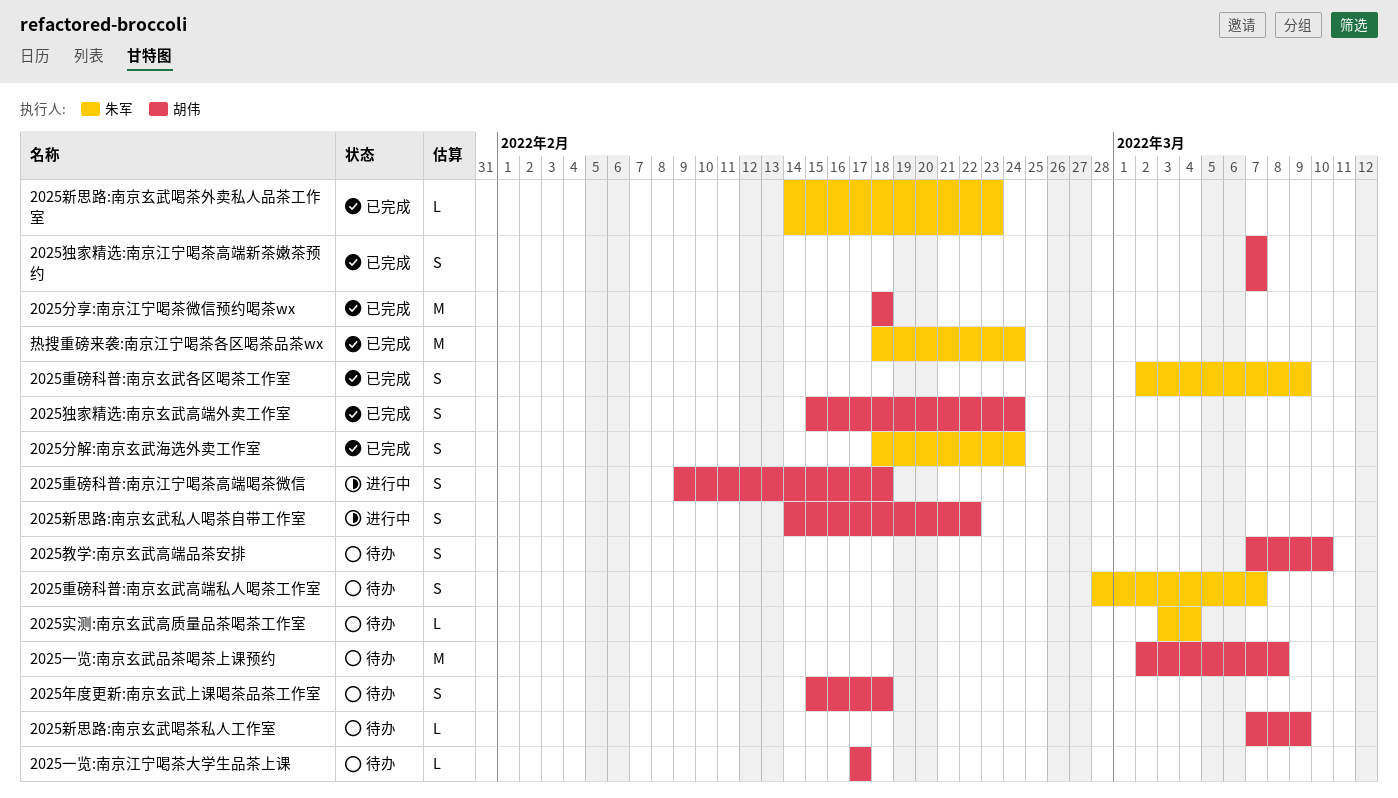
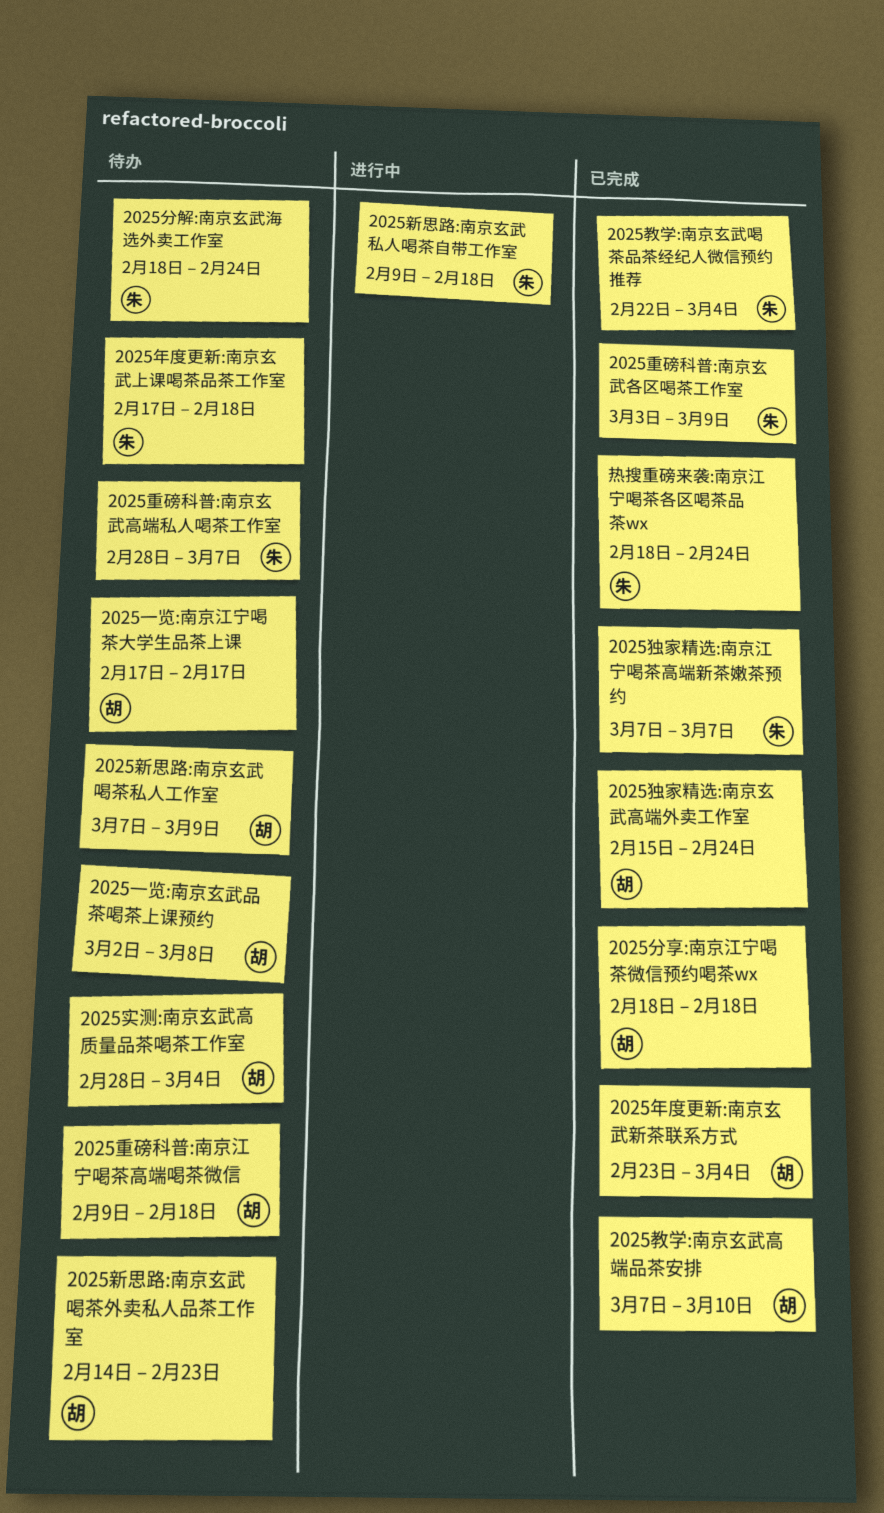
2025分解:南京玄武海选外卖工作室, status: 已完成 -> 待办
2025实测:南京玄武高质量品茶喝茶工作室, owner: 朱军 -> 胡伟
2025实测:南京玄武高质量品茶喝茶工作室, start: Mar 3 -> Feb 28
2025年度更新:南京玄武上课喝茶品茶工作室, owner: 胡伟 -> 朱军
2025年度更新:南京玄武上课喝茶品茶工作室, start: Feb 15 -> Feb 17
2025年度更新:南京玄武新茶联系方式: none -> present
2025教学:南京玄武喝茶品茶经纪人微信预约推荐: none -> present
2025教学:南京玄武高端品茶安排, status: 待办 -> 已完成
2025新思路:南京玄武喝茶外卖私人品茶工作室, status: 已完成 -> 待办
2025新思路:南京玄武喝茶外卖私人品茶工作室, owner: 朱军 -> 胡伟
2025新思路:南京玄武私人喝茶自带工作室, owner: 胡伟 -> 朱军
2025新思路:南京玄武私人喝茶自带工作室, start: Feb 14 -> Feb 9
2025新思路:南京玄武私人喝茶自带工作室, due: Feb 22 -> Feb 18
2025独家精选:南京江宁喝茶高端新茶嫩茶预约, owner: 胡伟 -> 朱军
2025重磅科普:南京江宁喝茶高端喝茶微信, status: 进行中 -> 待办
2025重磅科普:南京玄武各区喝茶工作室, start: Mar 2 -> Mar 3

